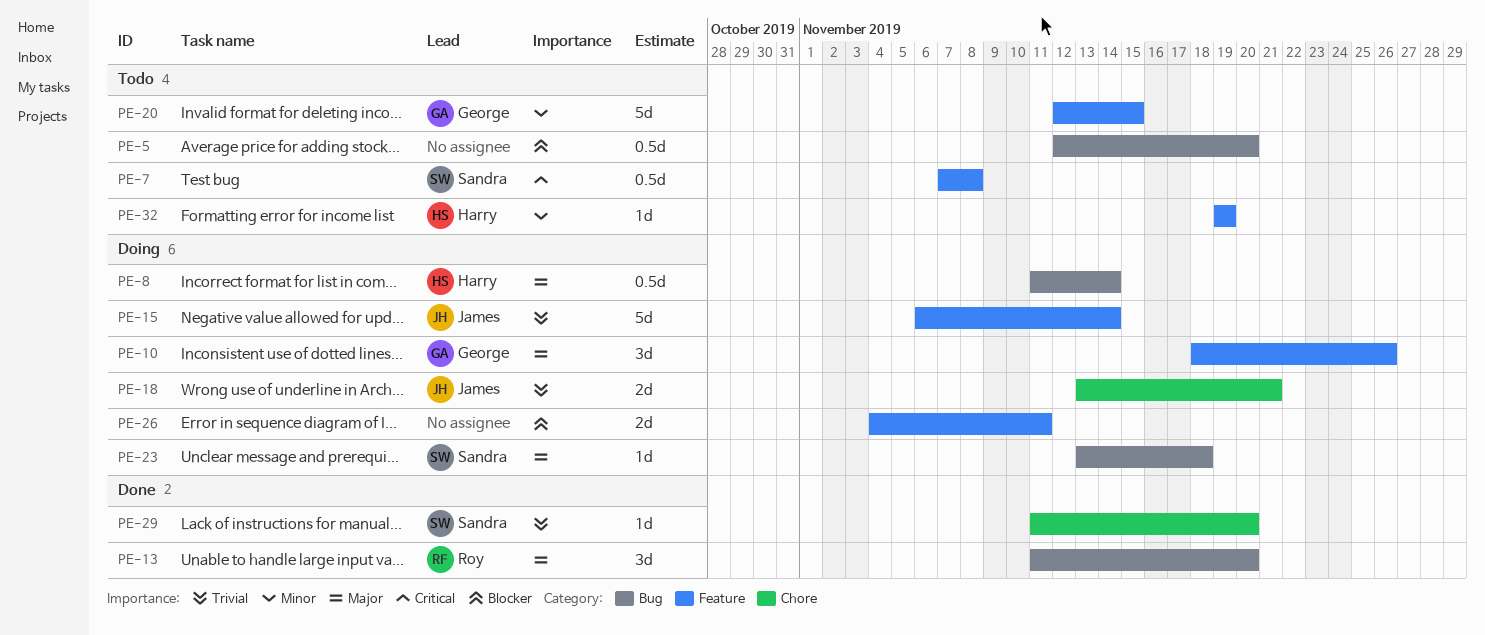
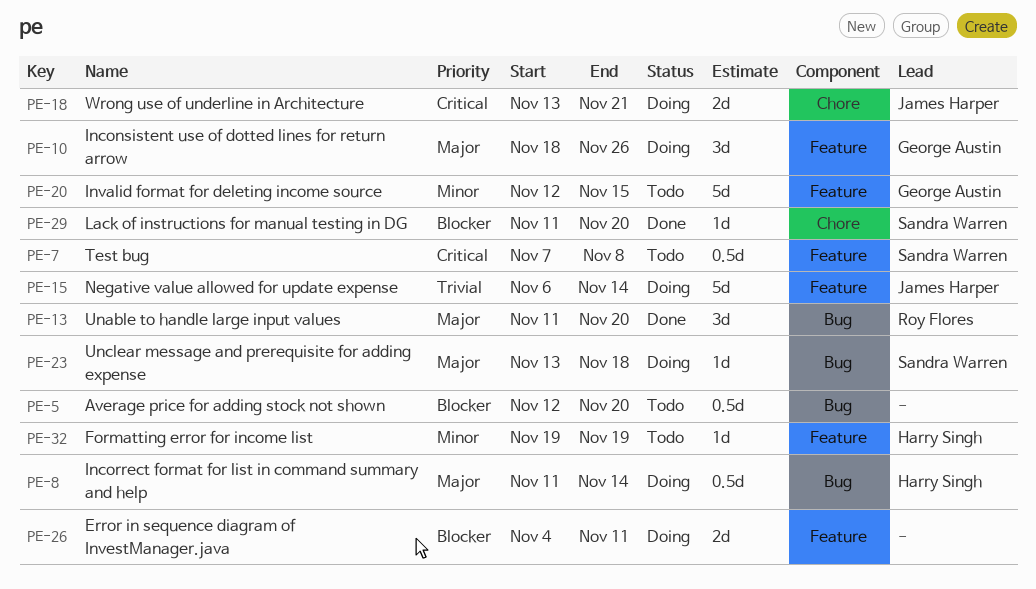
PE-18, priority: Trivial -> Critical
PE-29, priority: Trivial -> Blocker

